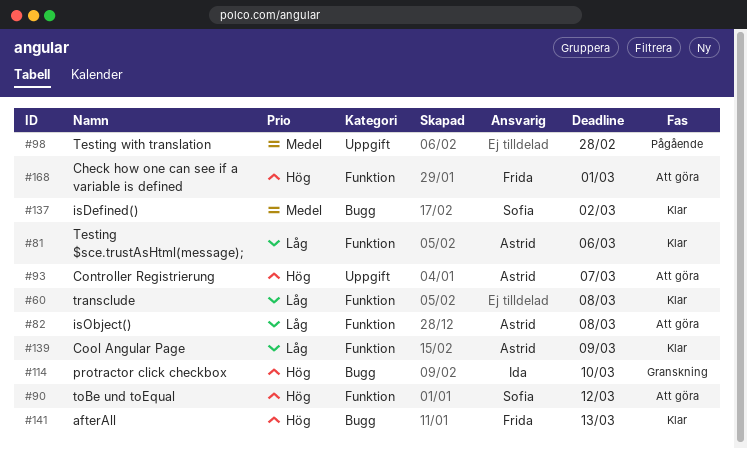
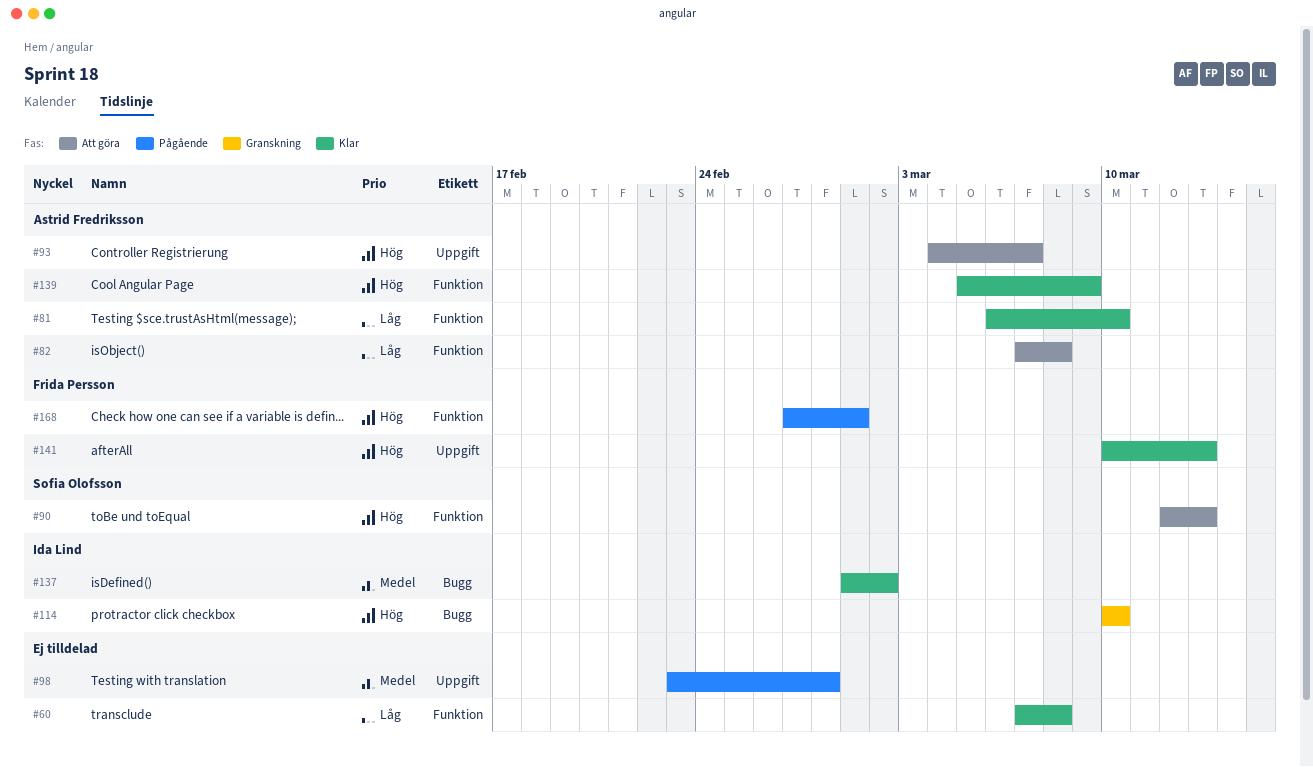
#81, due: Mar 6 -> Mar 10
#90, due: Mar 12 -> Mar 13
#137, owner: Sofia Olofsson -> Ida Lind
#139, priority: Låg -> Hög
#141, label: Bugg -> Uppgift
#168, status: Att göra -> Pågående

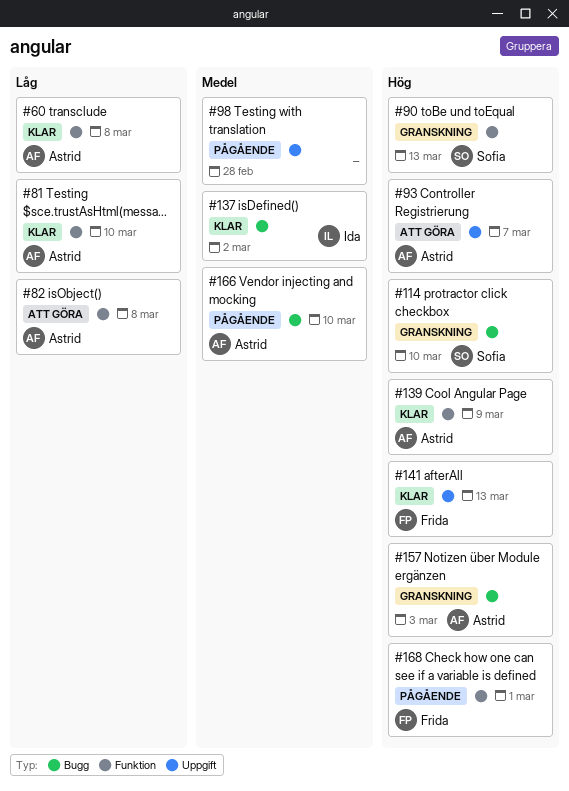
#60, owner: none -> Astrid Fredriksson
#90, status: Att göra -> Granskning
#114, owner: Ida Lind -> Sofia Olofsson
#157: none -> present
#166: none -> present

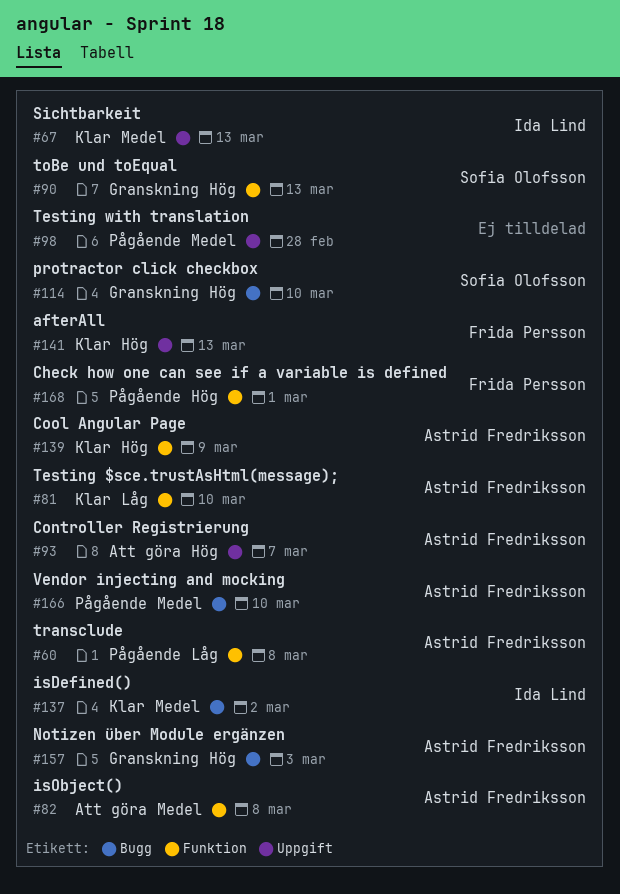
#60, status: Klar -> Pågående
#67: none -> present
#82, priority: Låg -> Medel

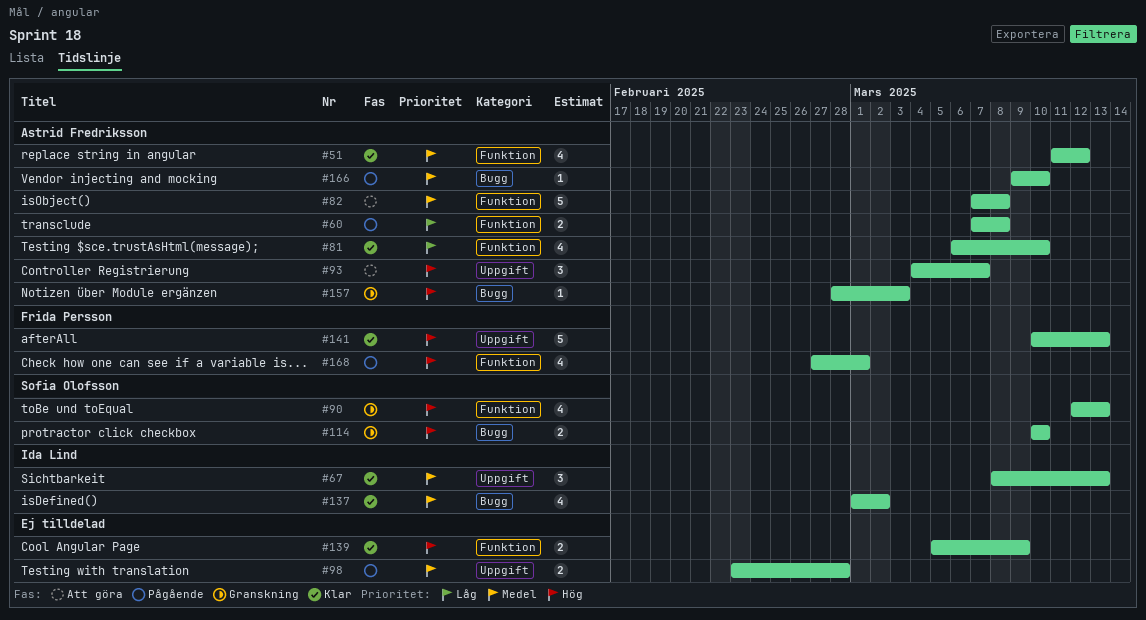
#51: none -> present
#139, owner: Astrid Fredriksson -> none

